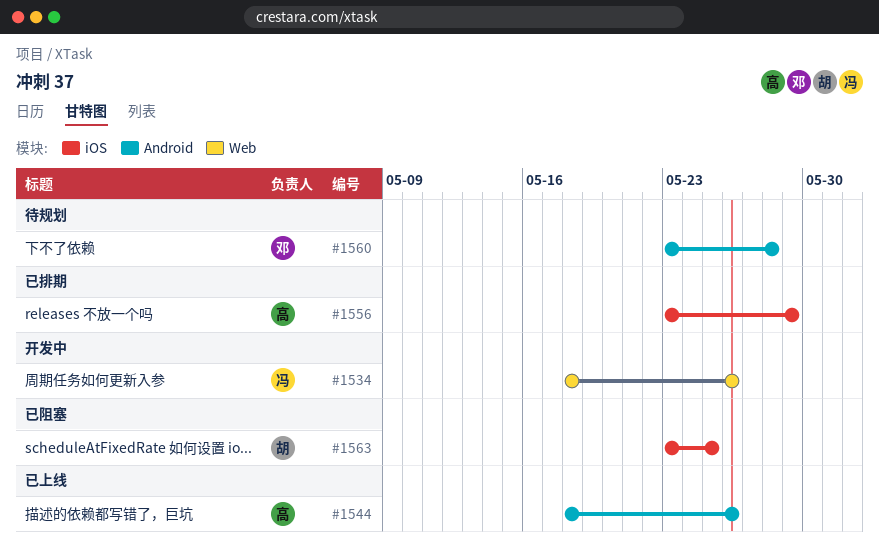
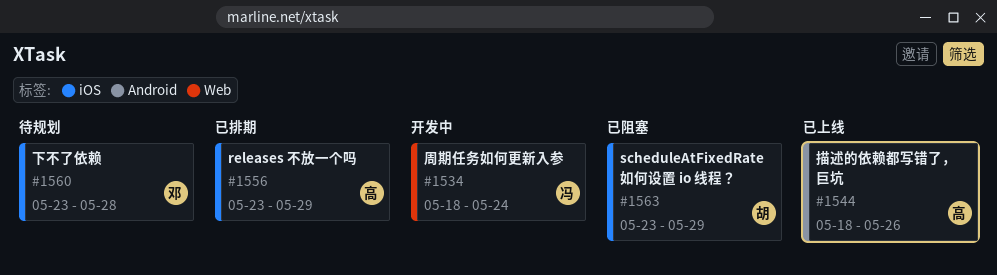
#1534, due: May 26 -> May 24
#1560, label: Android -> iOS
#1563, due: May 25 -> May 29

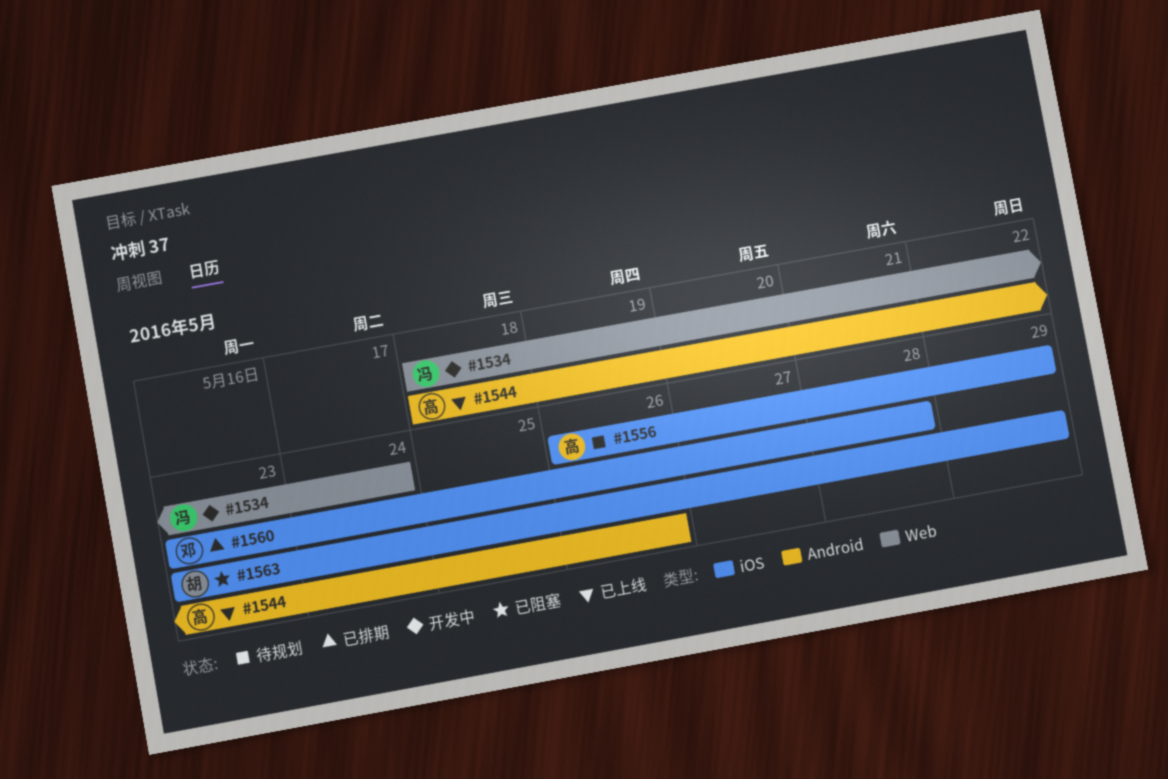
#1556, status: 已排期 -> 待规划
#1556, start: May 23 -> May 26
#1560, status: 待规划 -> 已排期

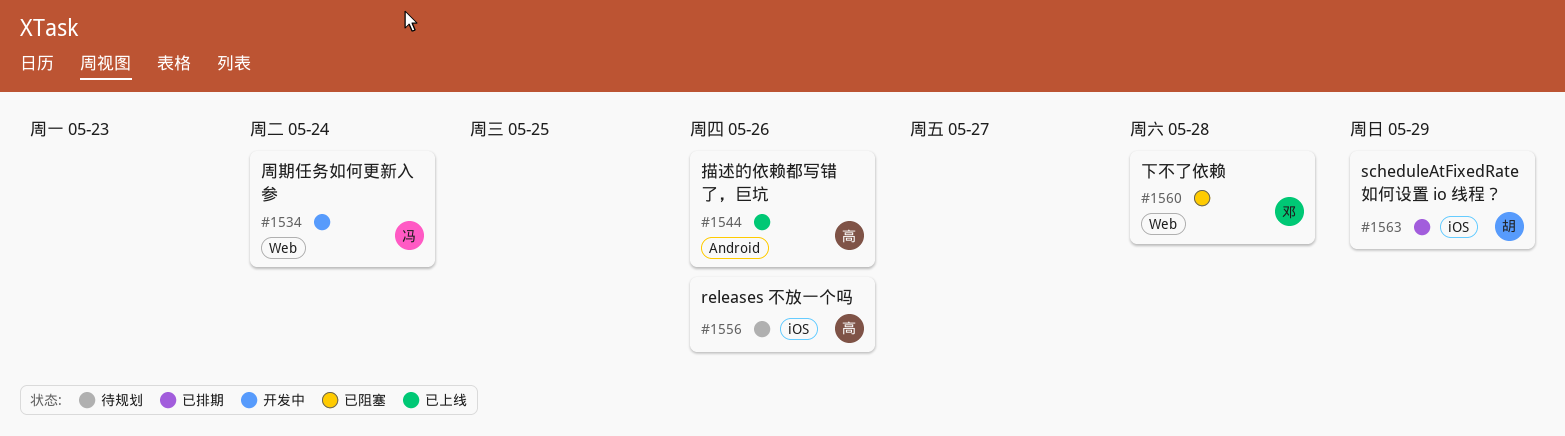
#1556, due: May 29 -> May 26
#1560, status: 已排期 -> 已阻塞
#1560, label: iOS -> Web
#1563, status: 已阻塞 -> 已排期

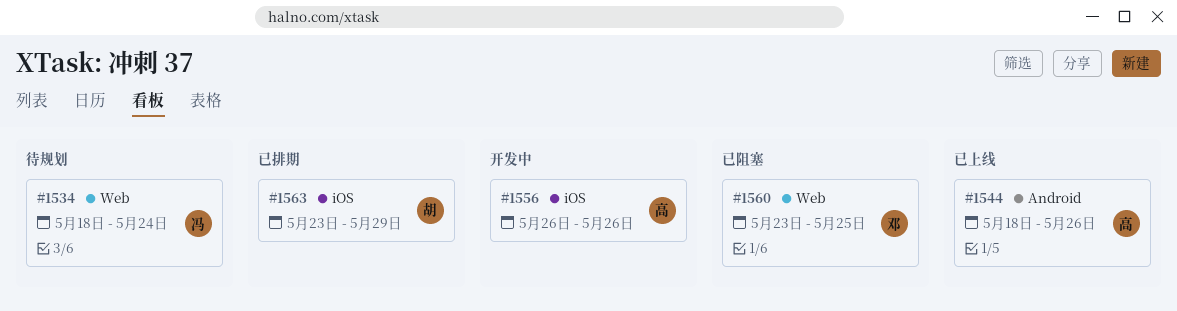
#1534, status: 开发中 -> 待规划
#1556, status: 待规划 -> 开发中
#1560, due: May 28 -> May 25

